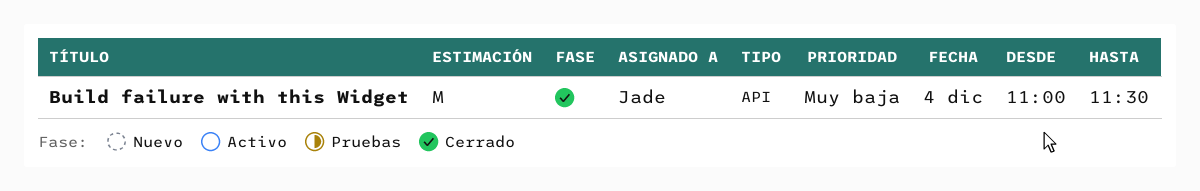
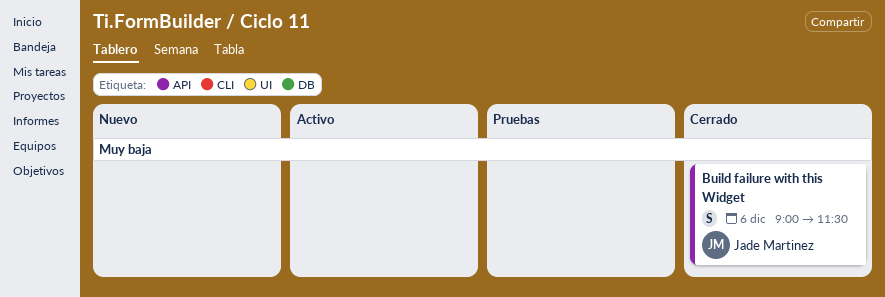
Build failure with this Widget, estimate: M -> S
Build failure with this Widget, day: Dec 4 -> Dec 6
Build failure with this Widget, begins: 11:00 -> 09:00

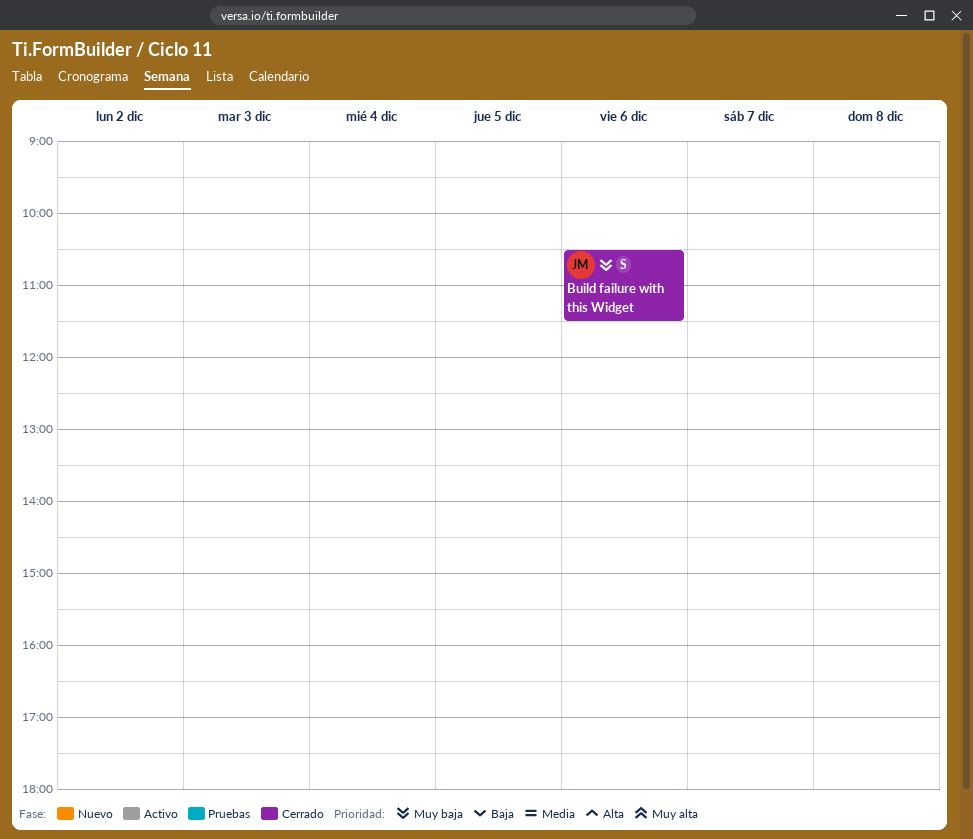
Build failure with this Widget, begins: 09:00 -> 10:30

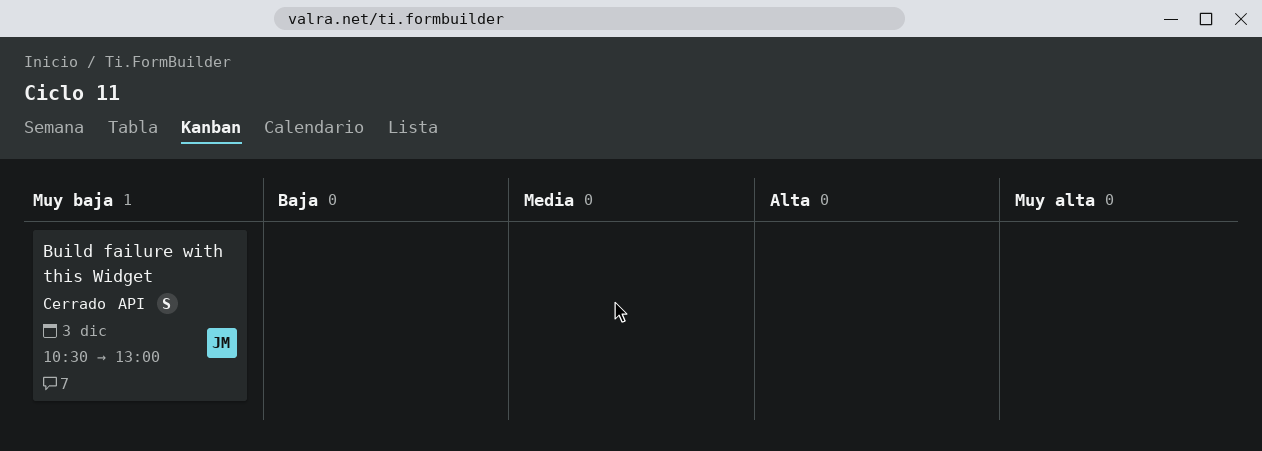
Build failure with this Widget, day: Dec 6 -> Dec 3
Build failure with this Widget, ends: 11:30 -> 13:00

